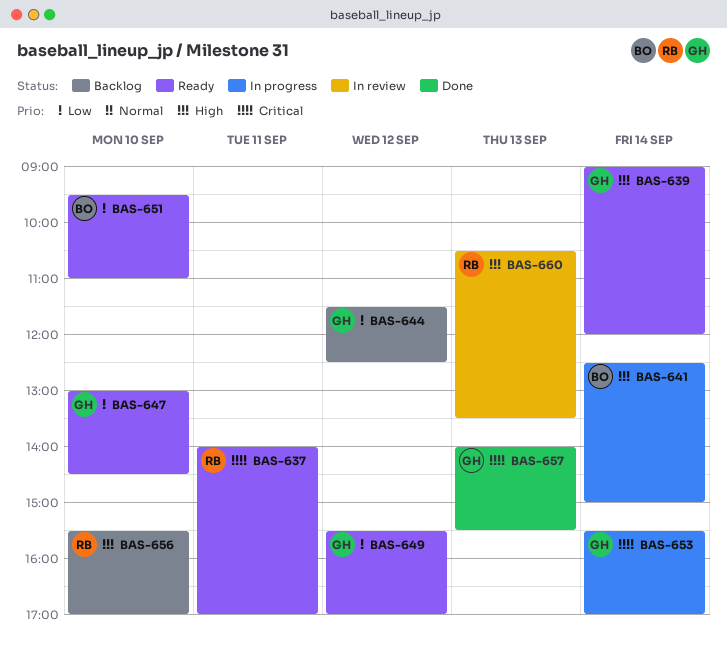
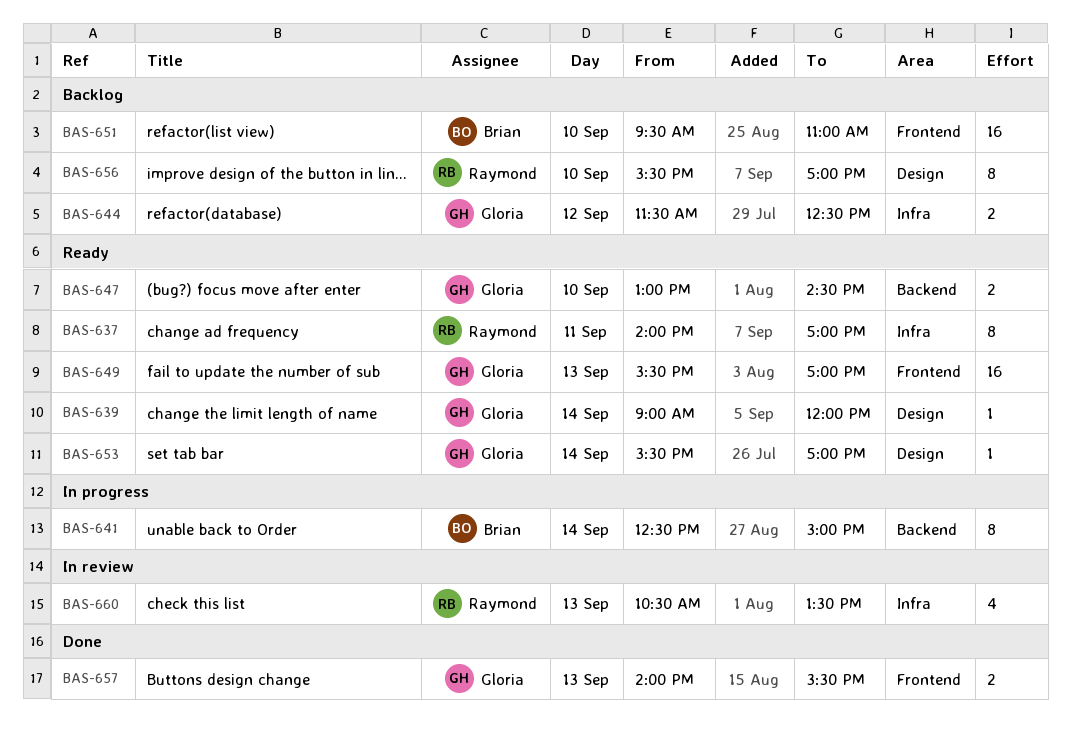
BAS-649, day: Sep 12 -> Sep 13
BAS-651, status: Ready -> Backlog
BAS-653, status: In progress -> Ready

